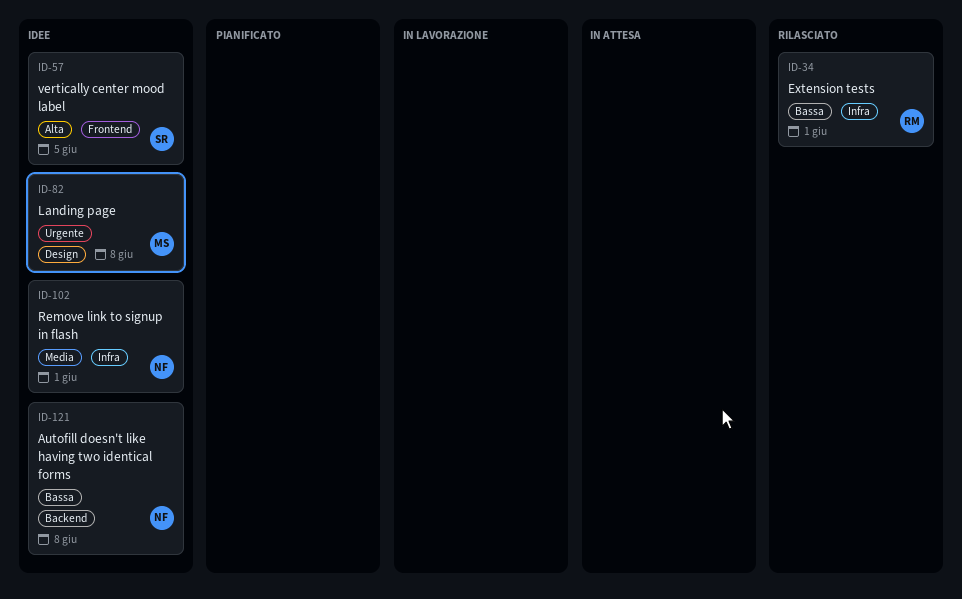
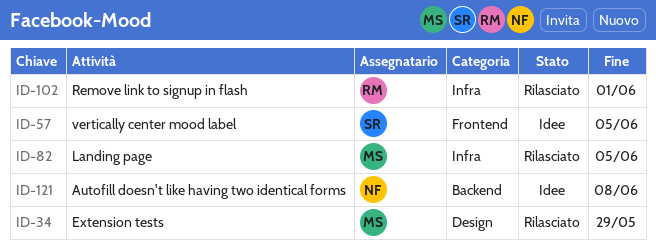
ID-34, owner: RM -> MS
ID-34, label: Infra -> Design
ID-34, due: Jun 1 -> May 29
ID-82, status: Idee -> Rilasciato
ID-82, label: Design -> Infra
ID-82, due: Jun 8 -> Jun 5
ID-102, status: Idee -> Rilasciato
ID-102, owner: NF -> RM

